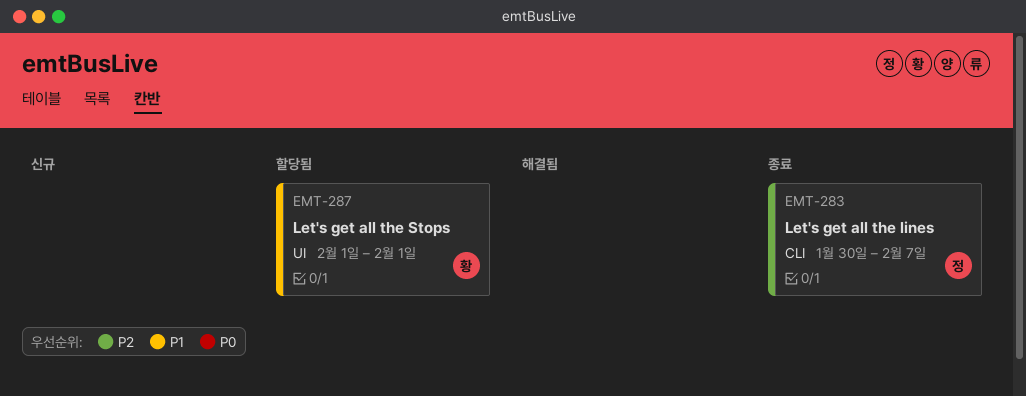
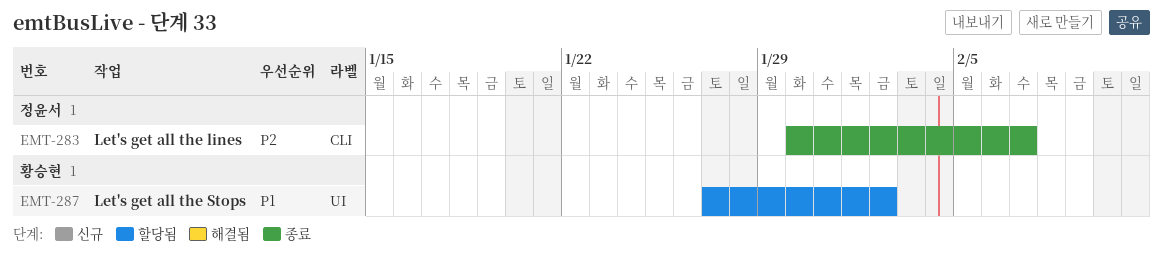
EMT-287, start: Feb 1 -> Jan 27
EMT-287, due: Feb 1 -> Feb 2

